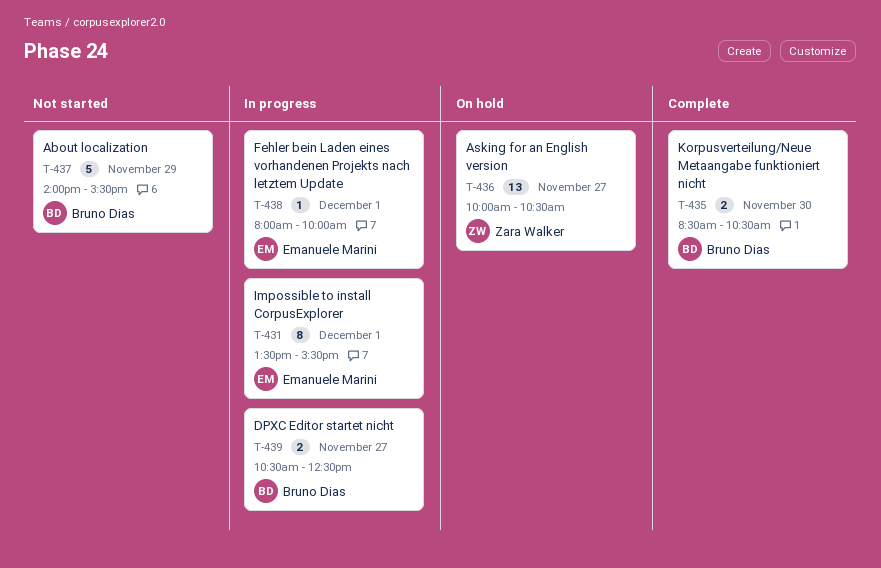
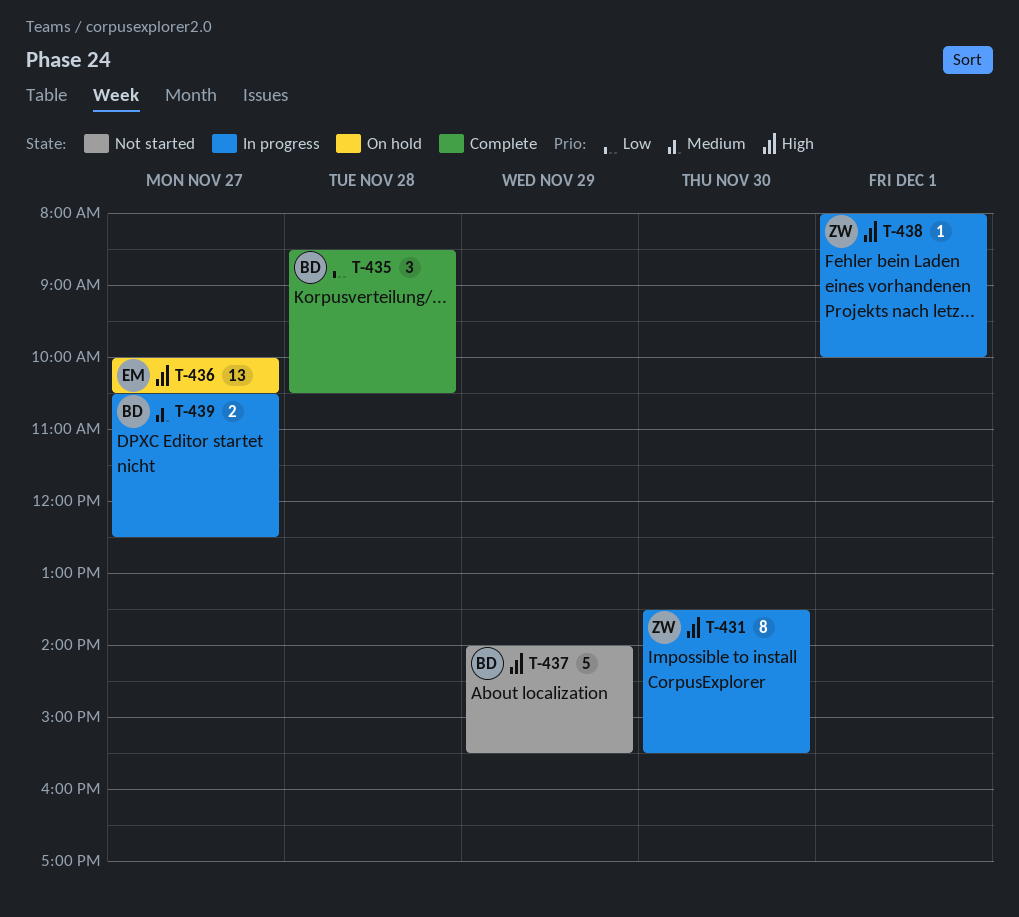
T-431, owner: Emanuele Marini -> Zara Walker
T-431, day: Dec 1 -> Nov 30
T-435, estimate: 2 -> 3
T-435, day: Nov 30 -> Nov 28
T-436, owner: Zara Walker -> Emanuele Marini
T-438, owner: Emanuele Marini -> Zara Walker

